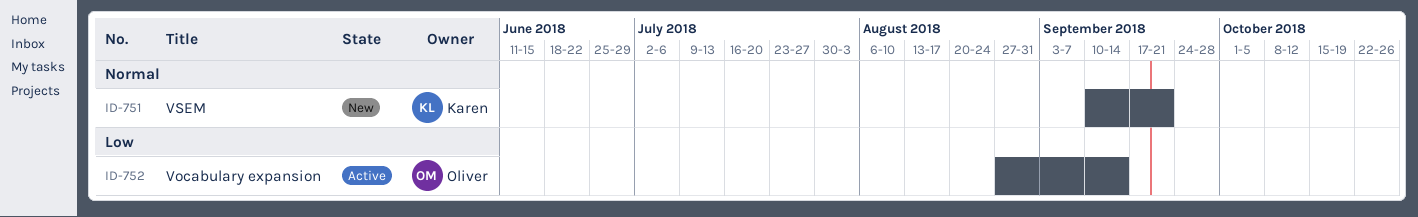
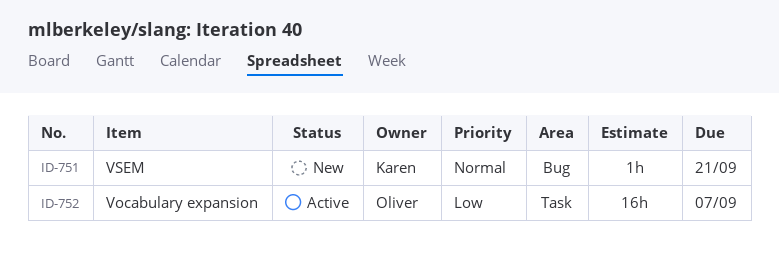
ID-752, due: Sep 14 -> Sep 7

